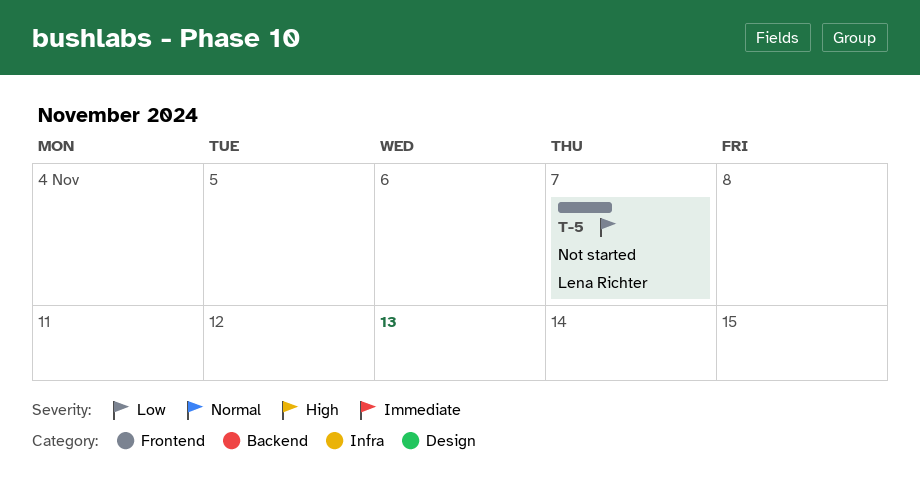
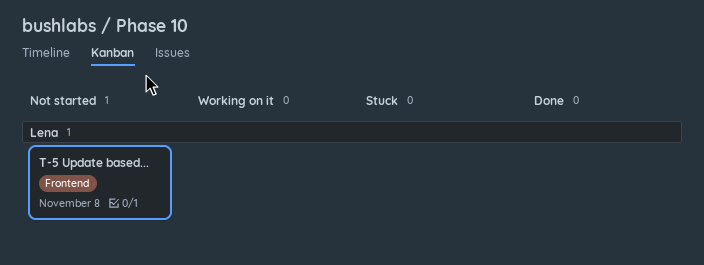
T-5, due: Nov 7 -> Nov 8

